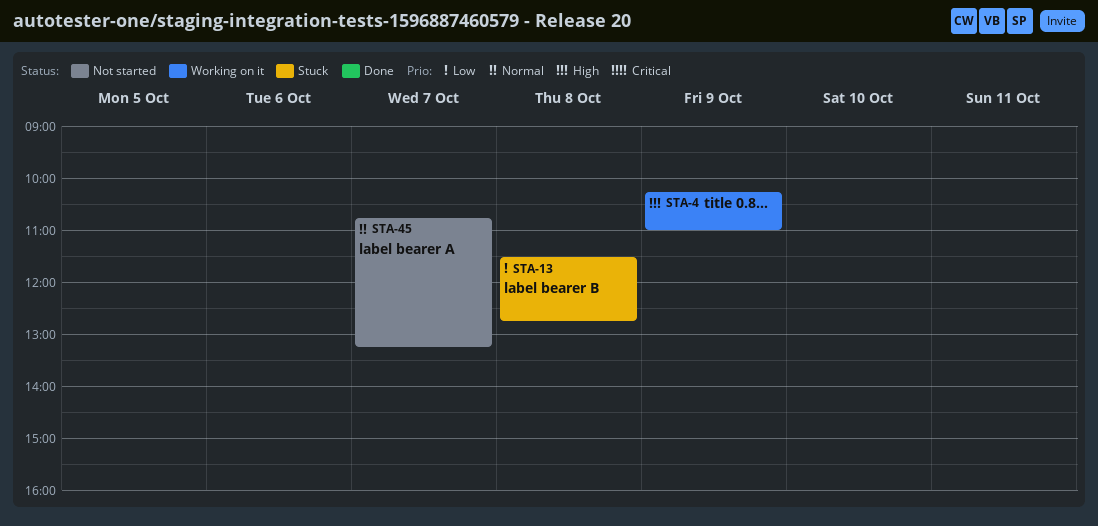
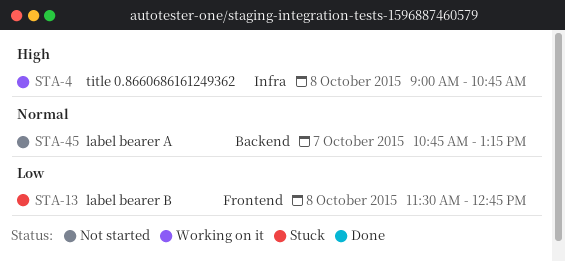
STA-4, day: Oct 9 -> Oct 8
STA-4, begins: 10:15 -> 09:00
STA-4, ends: 11:00 -> 10:45

